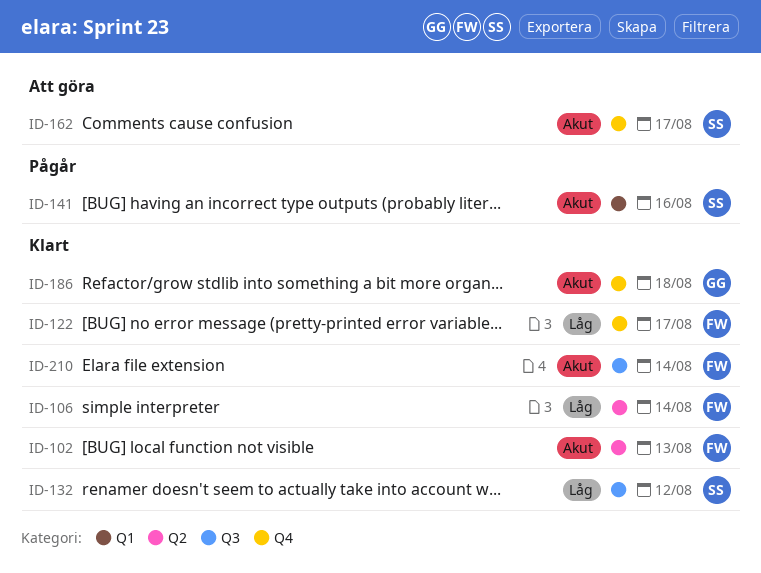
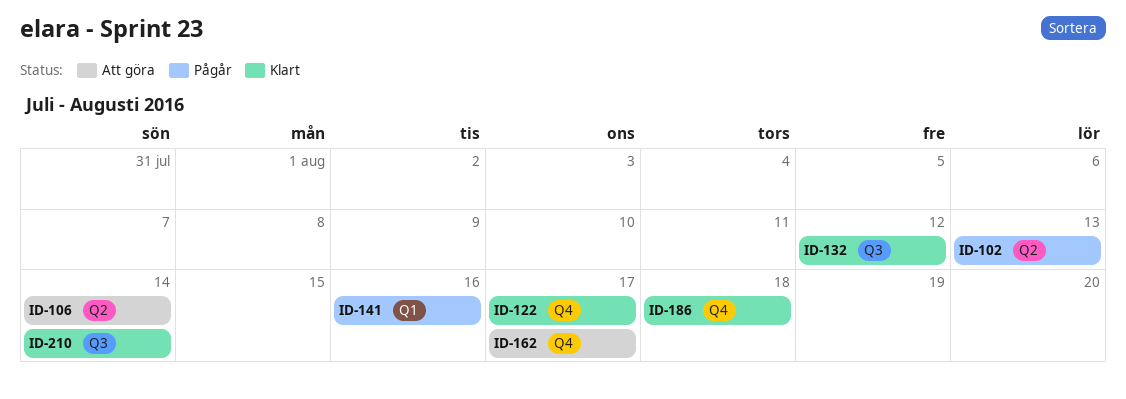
ID-102, status: Klart -> Pågår
ID-106, status: Klart -> Att göra

